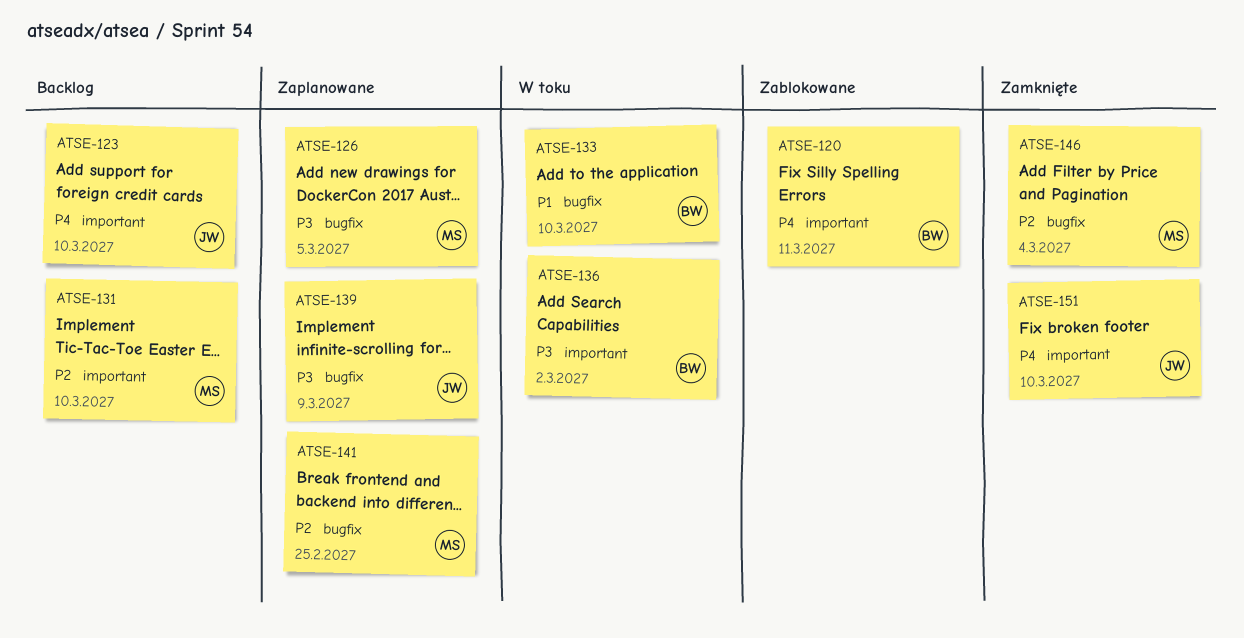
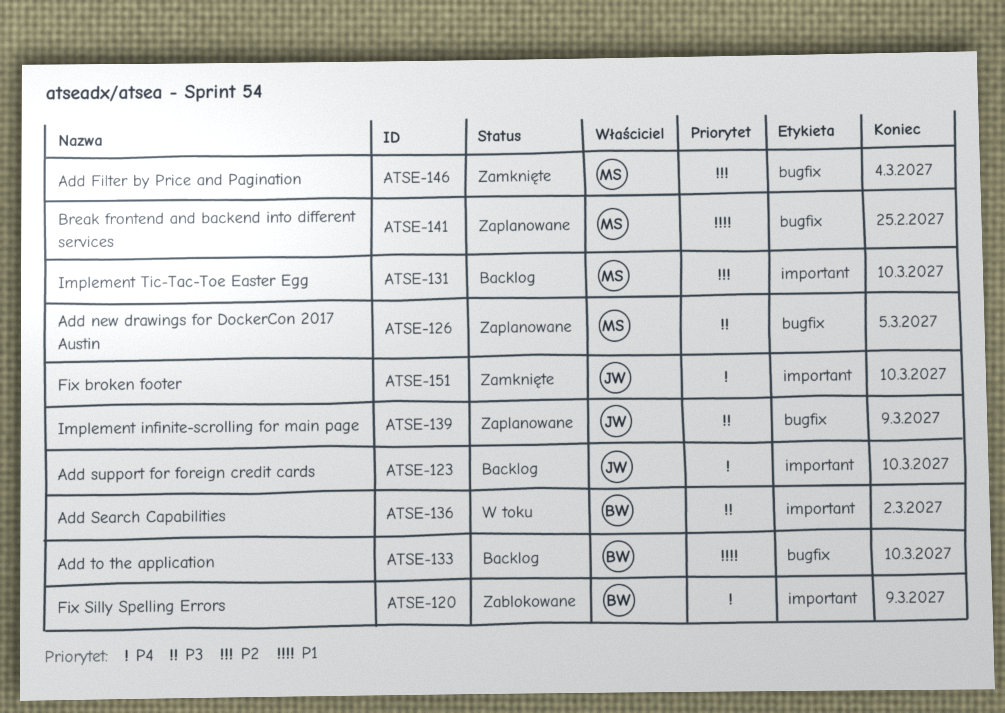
ATSE-120, due: Mar 11 -> Mar 9
ATSE-133, status: W toku -> Backlog
ATSE-141, priority: P2 -> P1

